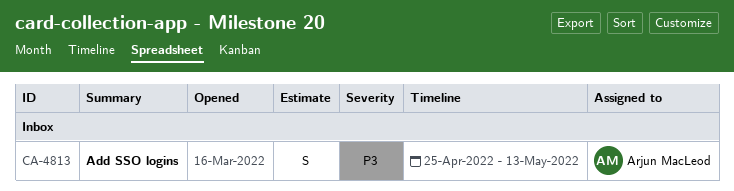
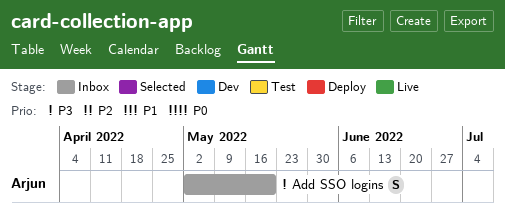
Add SSO logins, start: Apr 25 -> May 2
Add SSO logins, due: May 13 -> May 20

